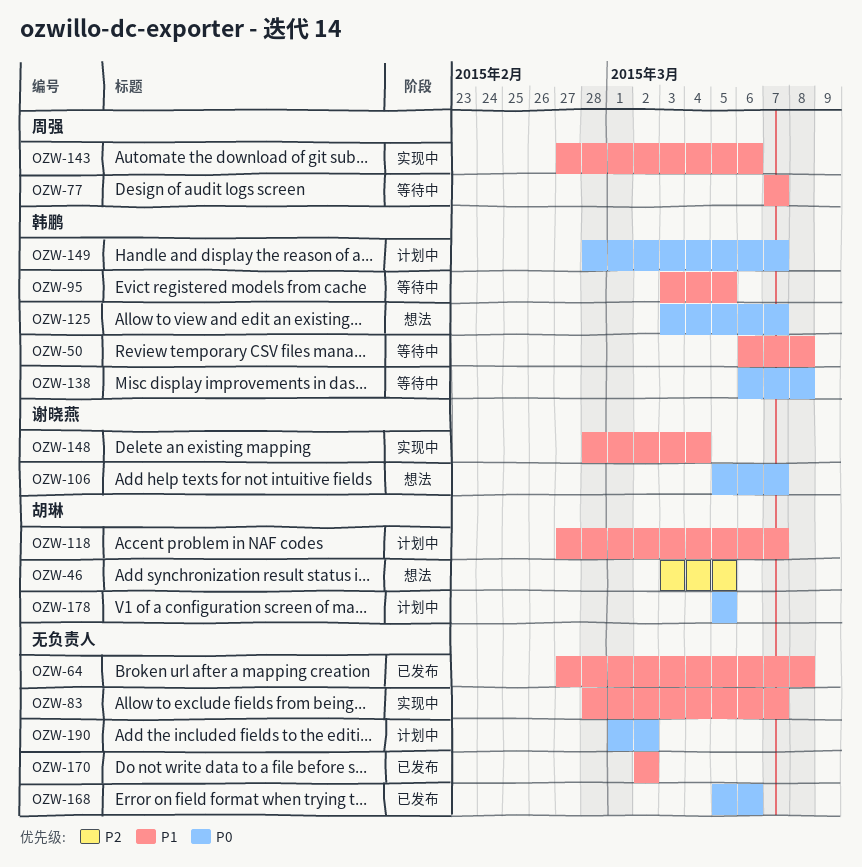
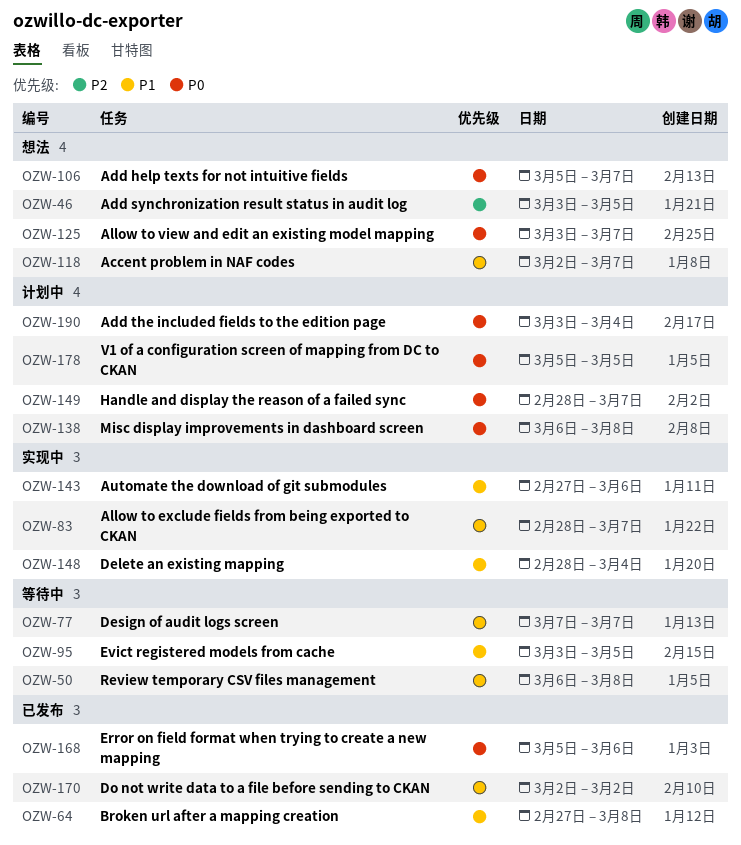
OZW-118, status: 计划中 -> 想法
OZW-118, start: Feb 27 -> Mar 2
OZW-138, status: 等待中 -> 计划中
OZW-190, start: Mar 1 -> Mar 3
OZW-190, due: Mar 2 -> Mar 4

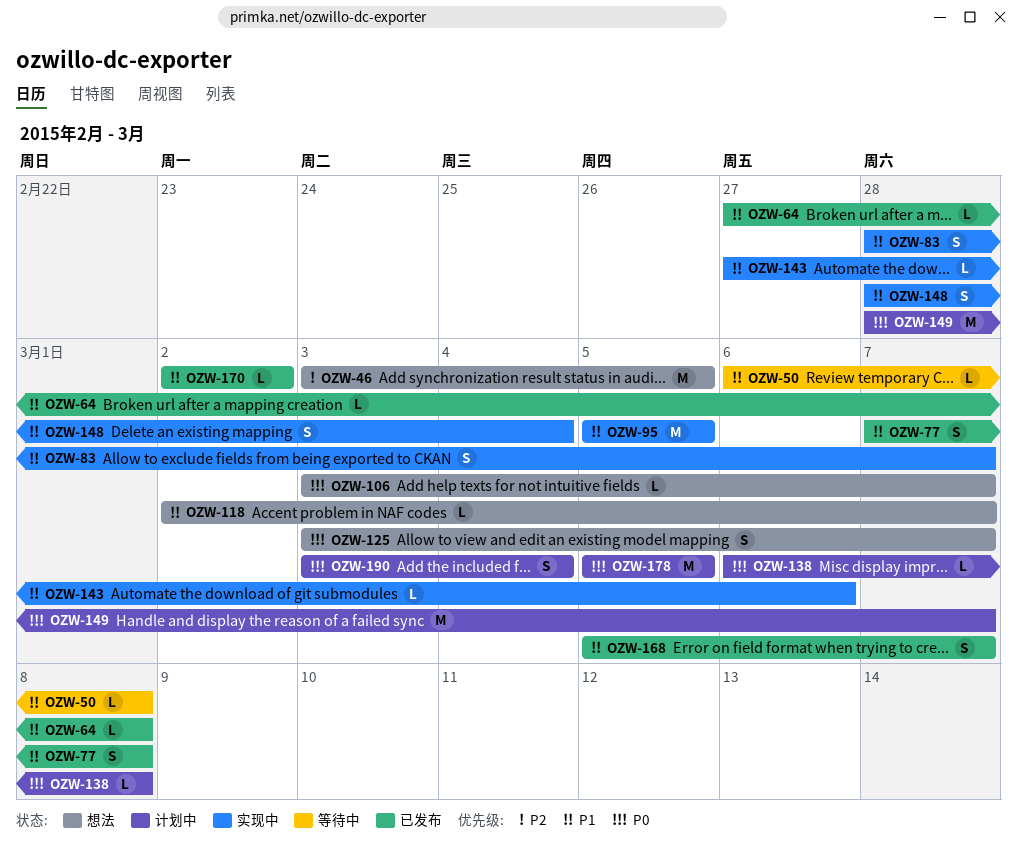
OZW-77, status: 等待中 -> 已发布
OZW-77, due: Mar 7 -> Mar 8
OZW-95, status: 等待中 -> 实现中
OZW-95, start: Mar 3 -> Mar 5
OZW-106, start: Mar 5 -> Mar 3
OZW-168, priority: P0 -> P1
OZW-168, due: Mar 6 -> Mar 7

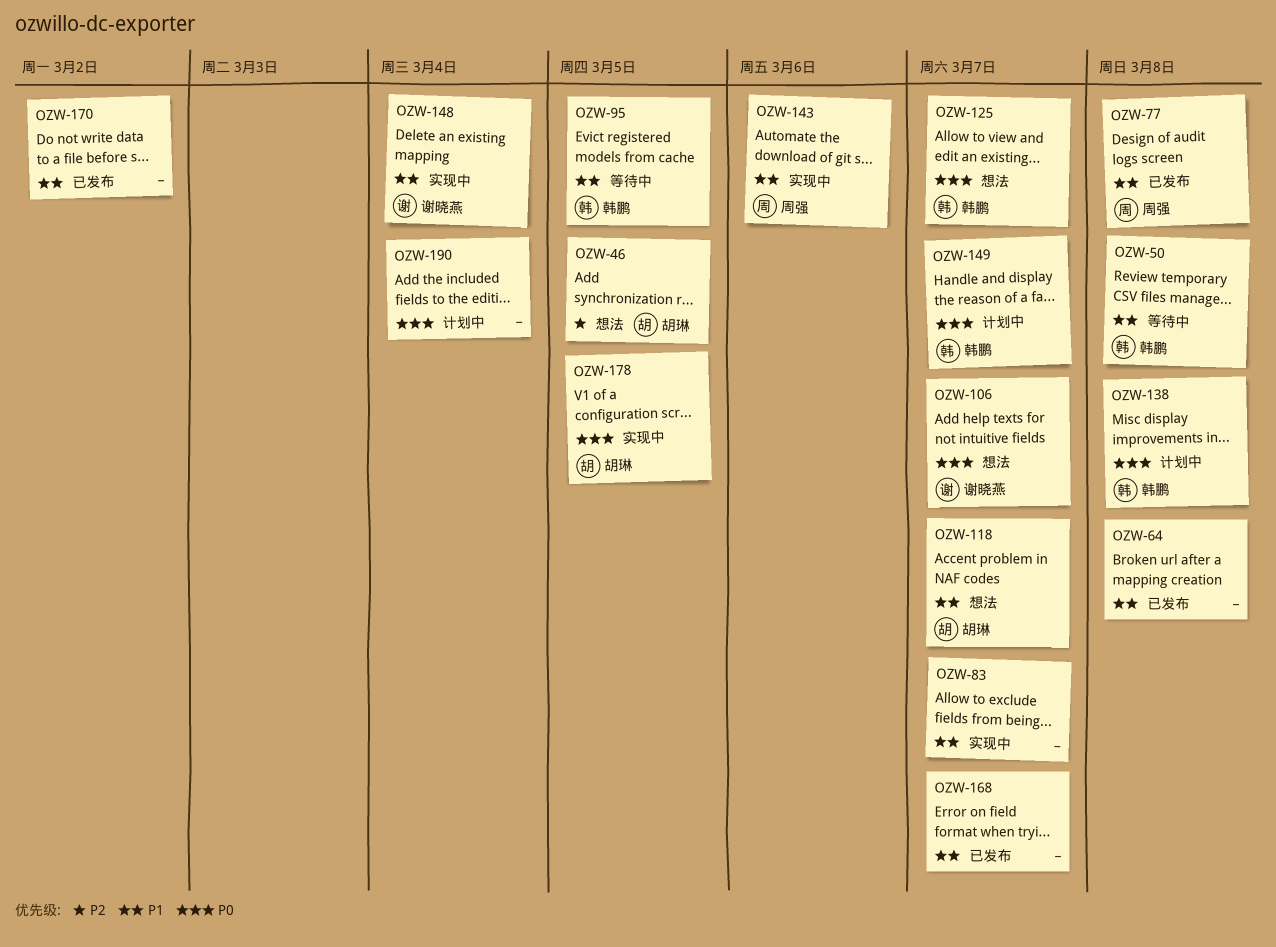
OZW-95, status: 实现中 -> 等待中
OZW-178, status: 计划中 -> 实现中

